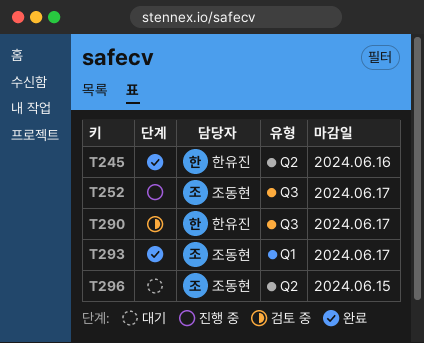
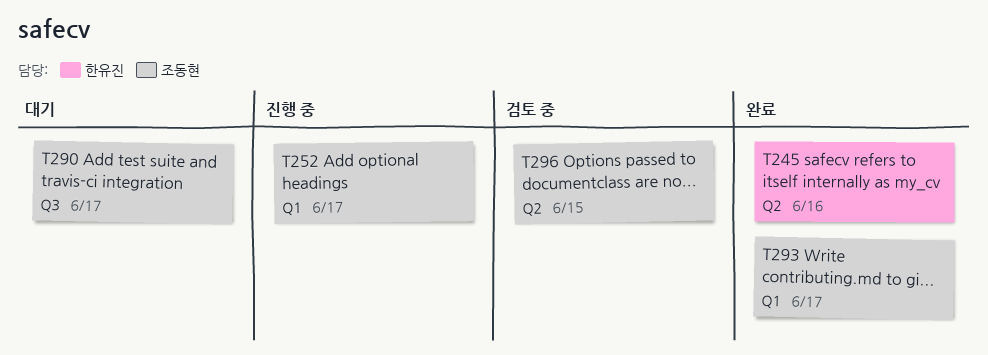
T252, label: Q3 -> Q1
T290, status: 검토 중 -> 대기
T290, owner: 한유진 -> 조동현
T296, status: 대기 -> 검토 중

